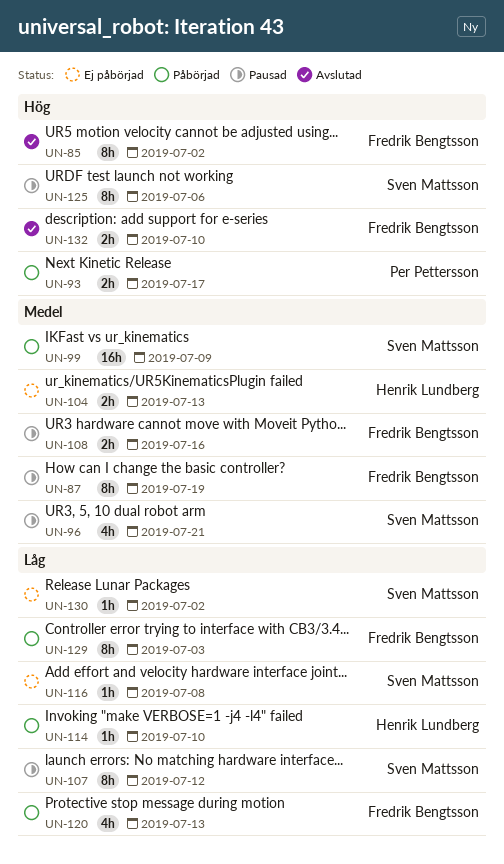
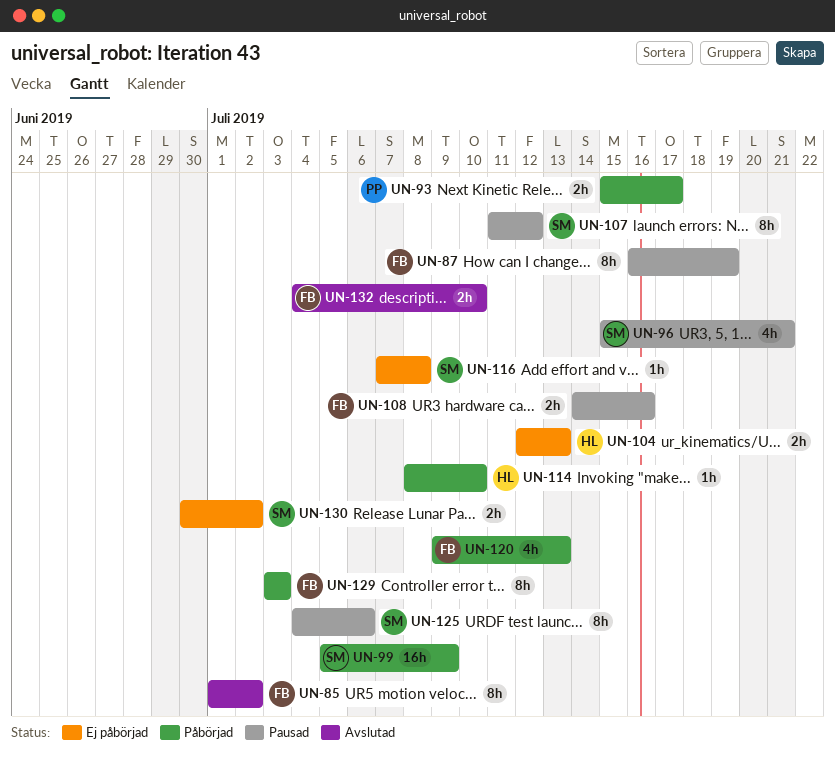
UN-130, estimate: 1h -> 2h

